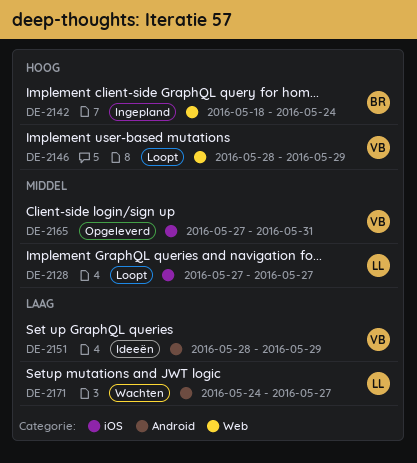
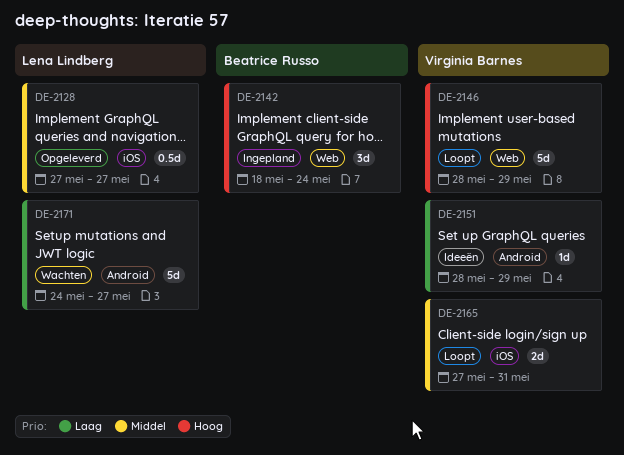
DE-2128, status: Loopt -> Opgeleverd
DE-2165, status: Opgeleverd -> Loopt

